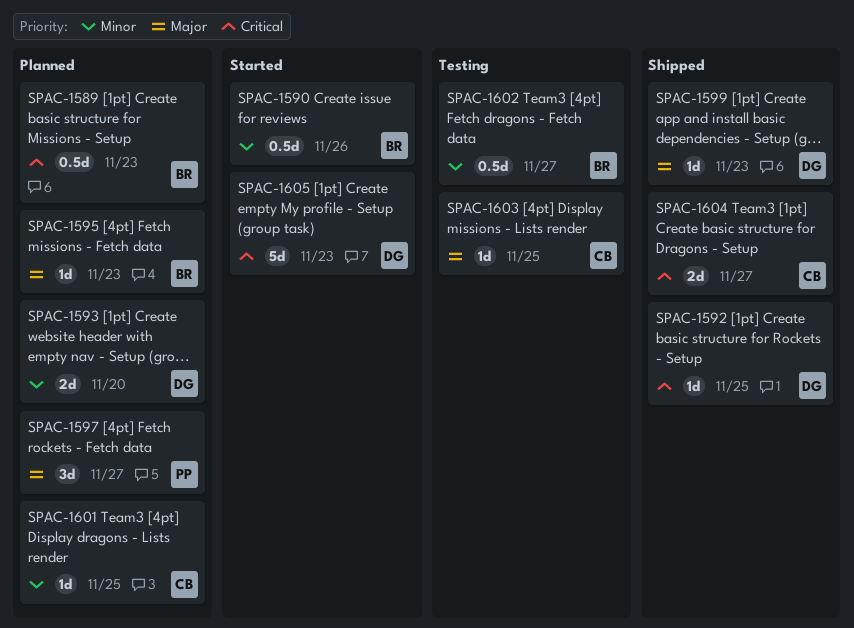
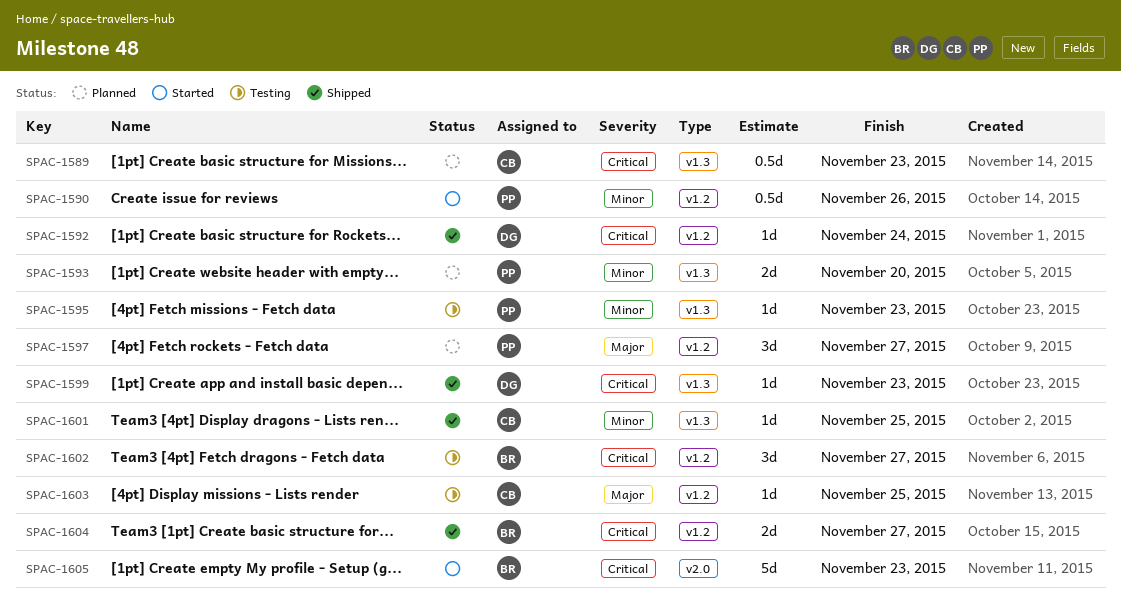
SPAC-1589, owner: BR -> CB
SPAC-1590, owner: BR -> PP
SPAC-1592, due: Nov 25 -> Nov 24
SPAC-1593, owner: DG -> PP
SPAC-1595, status: Planned -> Testing
SPAC-1595, owner: BR -> PP
SPAC-1595, priority: Major -> Minor
SPAC-1599, priority: Major -> Critical
SPAC-1601, status: Planned -> Shipped
SPAC-1602, priority: Minor -> Critical
SPAC-1602, estimate: 0.5d -> 3d
SPAC-1604, owner: CB -> BR
SPAC-1605, owner: DG -> BR

